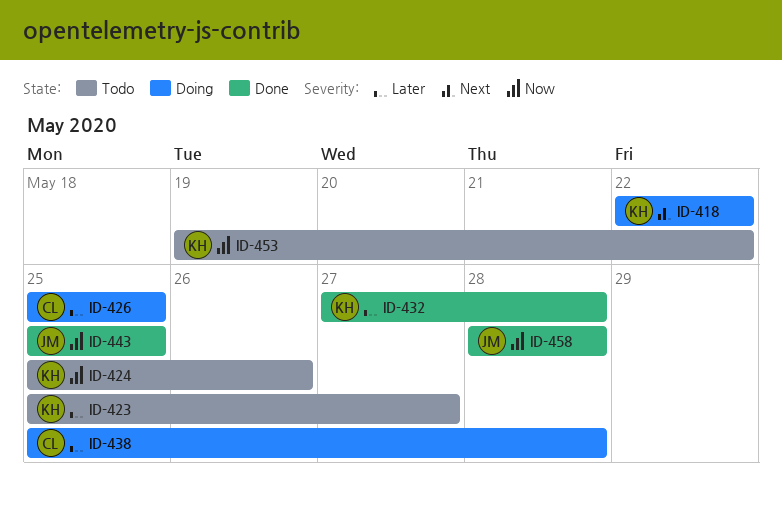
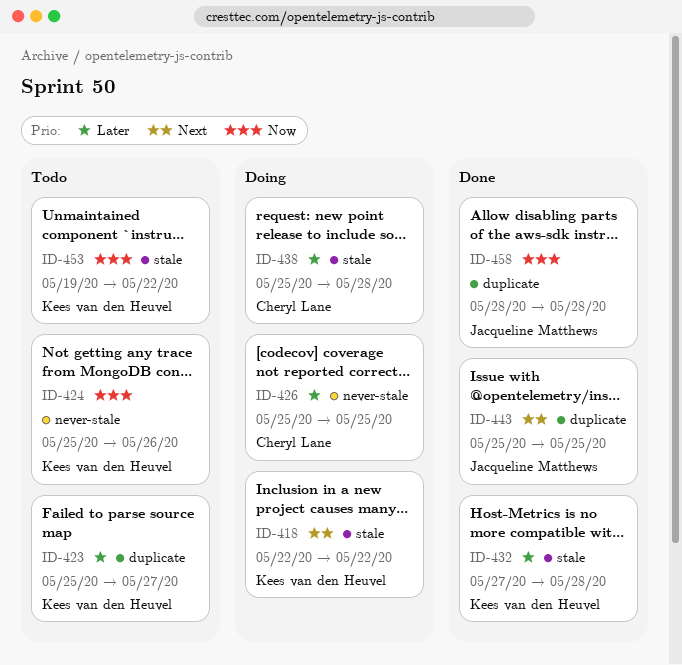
ID-443, priority: Now -> Next

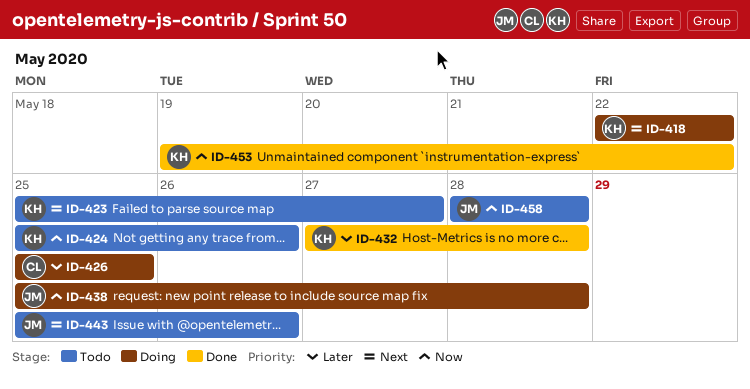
ID-423, priority: Later -> Next
ID-438, owner: Cheryl Lane -> Jacqueline Matthews
ID-438, priority: Later -> Now
ID-443, status: Done -> Todo
ID-443, due: May 25 -> May 26
ID-453, status: Todo -> Done
ID-458, status: Done -> Todo

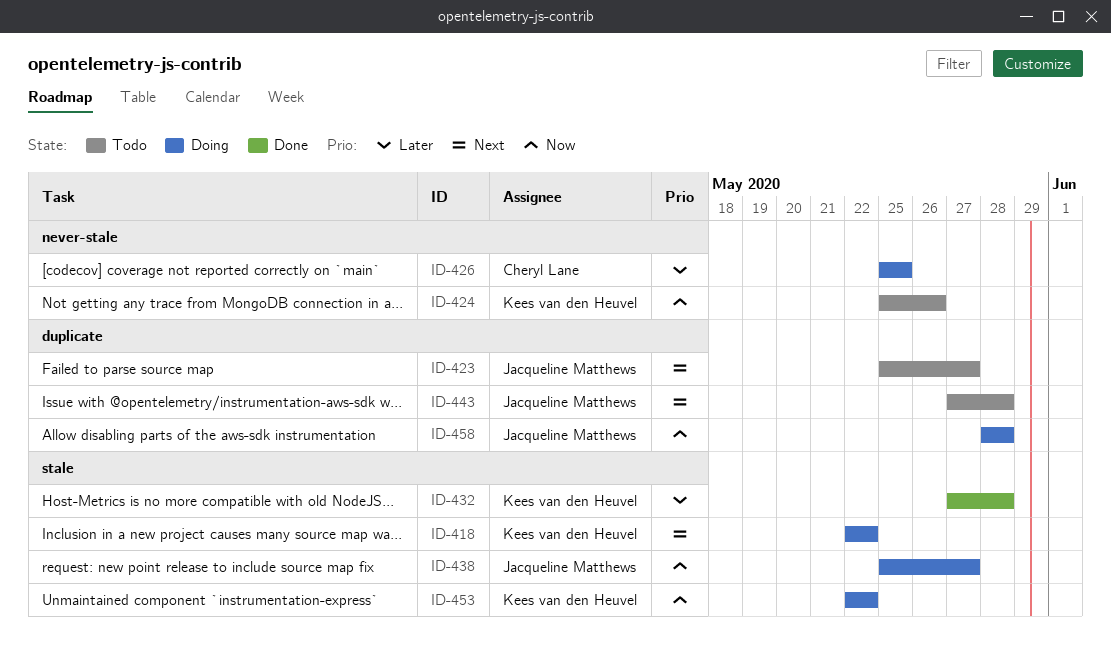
ID-423, owner: Kees van den Heuvel -> Jacqueline Matthews
ID-438, due: May 28 -> May 27
ID-443, start: May 25 -> May 27
ID-443, due: May 26 -> May 28
ID-453, status: Done -> Doing
ID-453, start: May 19 -> May 22
ID-458, status: Todo -> Doing

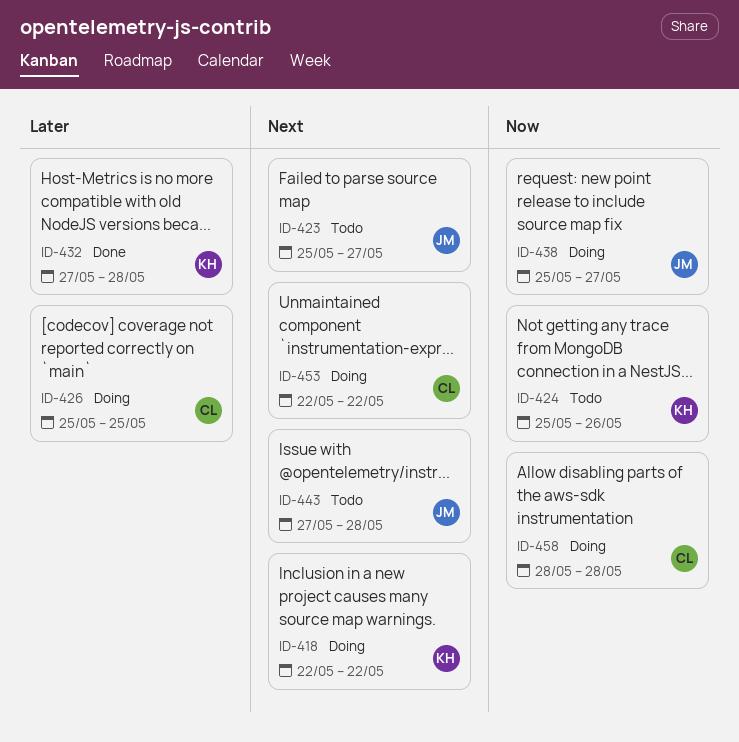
ID-453, owner: Kees van den Heuvel -> Cheryl Lane
ID-453, priority: Now -> Next
ID-458, owner: Jacqueline Matthews -> Cheryl Lane

